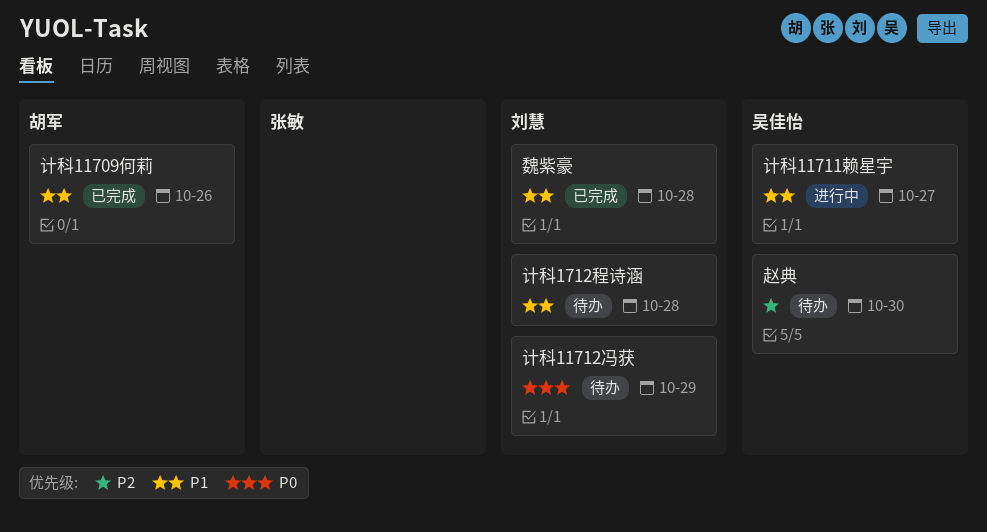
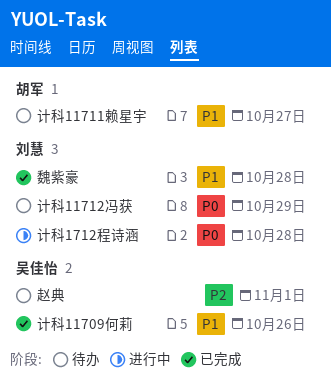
计科11709何莉, owner: 胡军 -> 吴佳怡
计科11711赖星宇, status: 进行中 -> 待办
计科11711赖星宇, owner: 吴佳怡 -> 胡军
计科1712程诗涵, status: 待办 -> 进行中
计科1712程诗涵, priority: P1 -> P0
赵典, due: Oct 30 -> Nov 1

